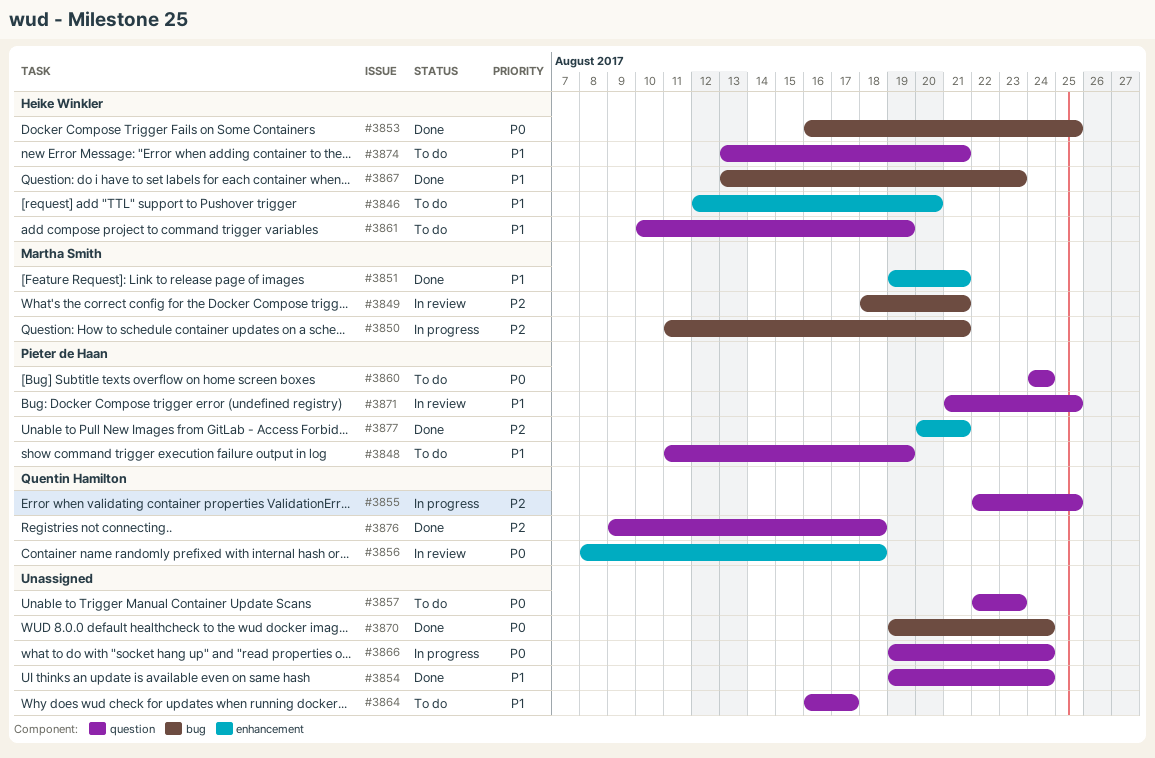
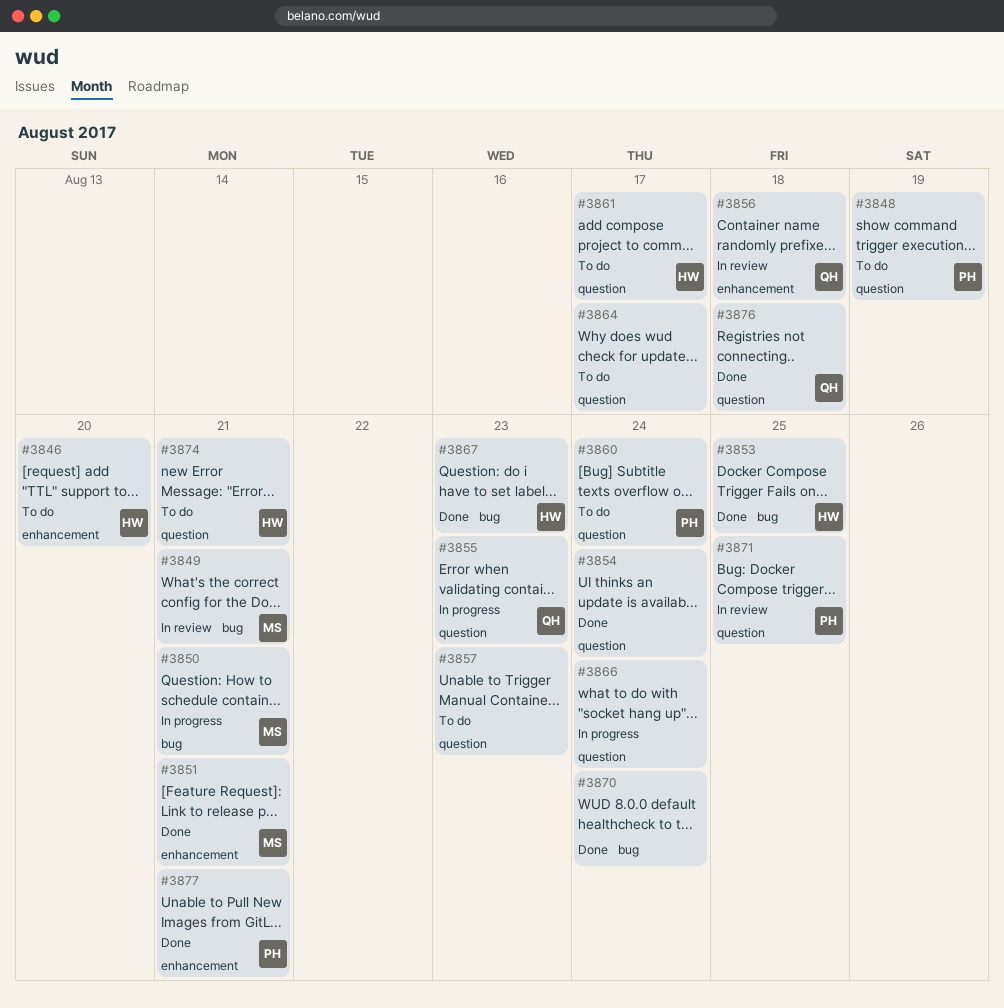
#3855, due: Aug 25 -> Aug 23
#3861, due: Aug 19 -> Aug 17

